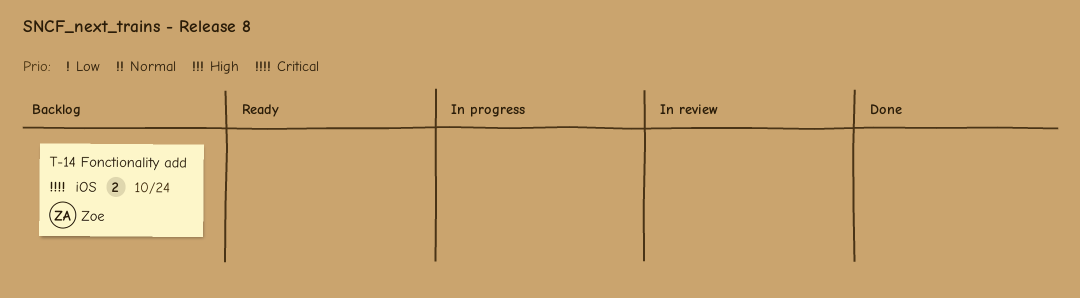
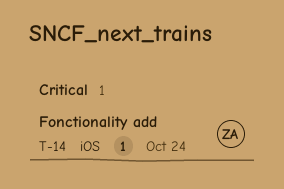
T-14, estimate: 2 -> 1

